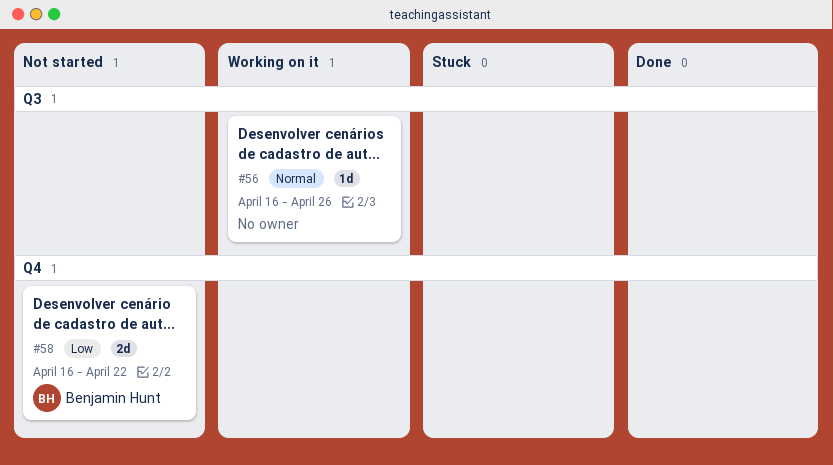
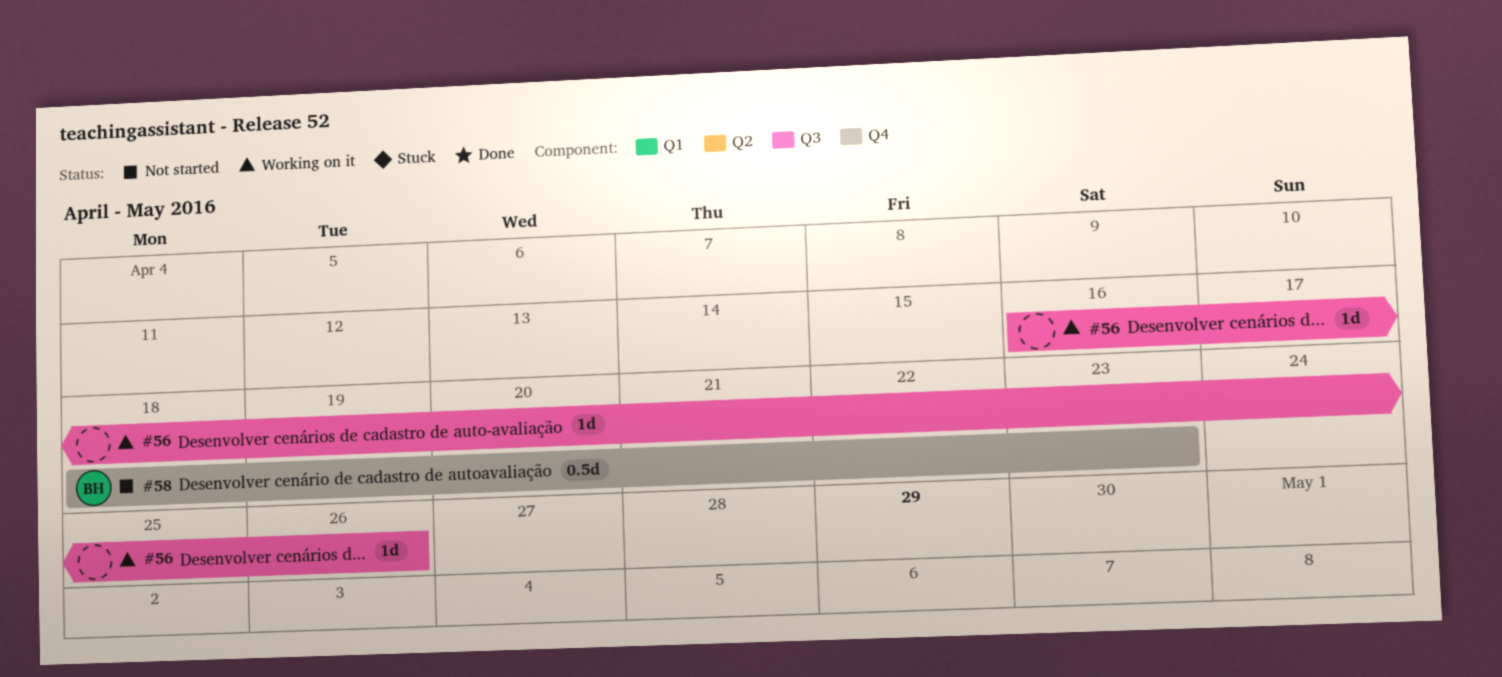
#58, estimate: 2d -> 0.5d
#58, start: Apr 16 -> Apr 18
#58, due: Apr 22 -> Apr 23

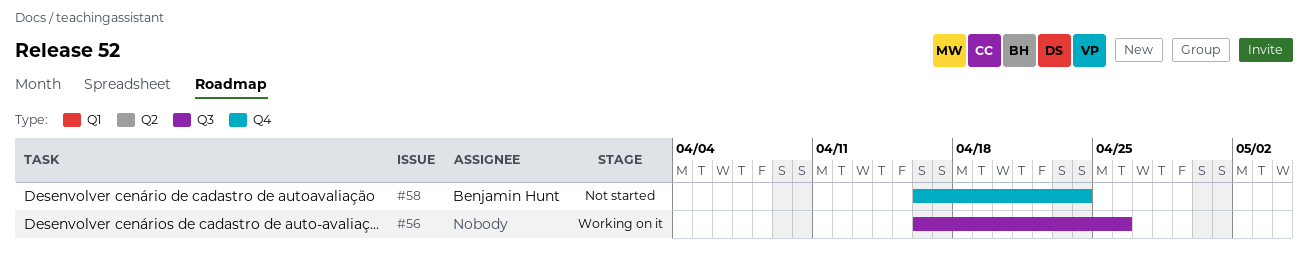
#58, start: Apr 18 -> Apr 16
#58, due: Apr 23 -> Apr 24

